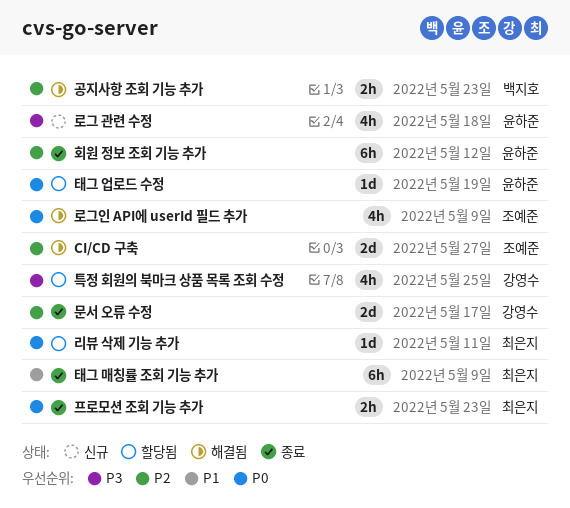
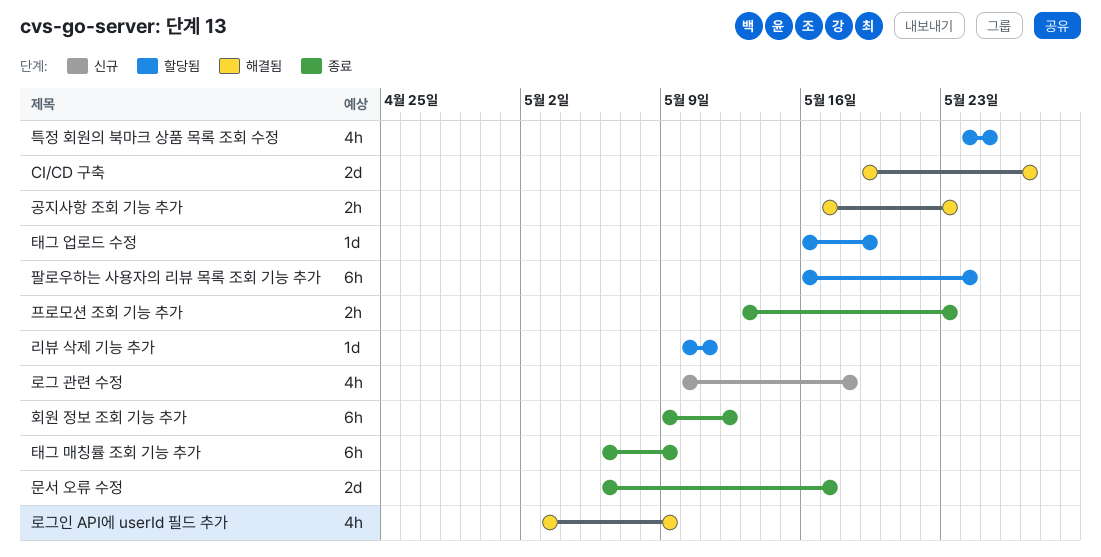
팔로우하는 사용자의 리뷰 목록 조회 기능 추가: none -> present

